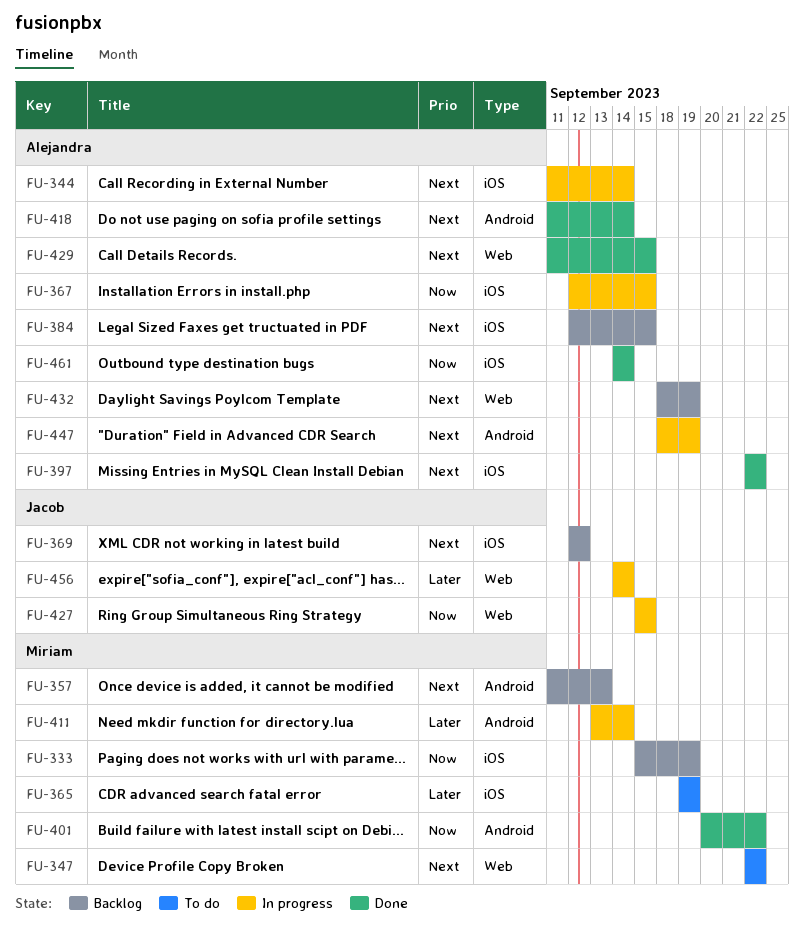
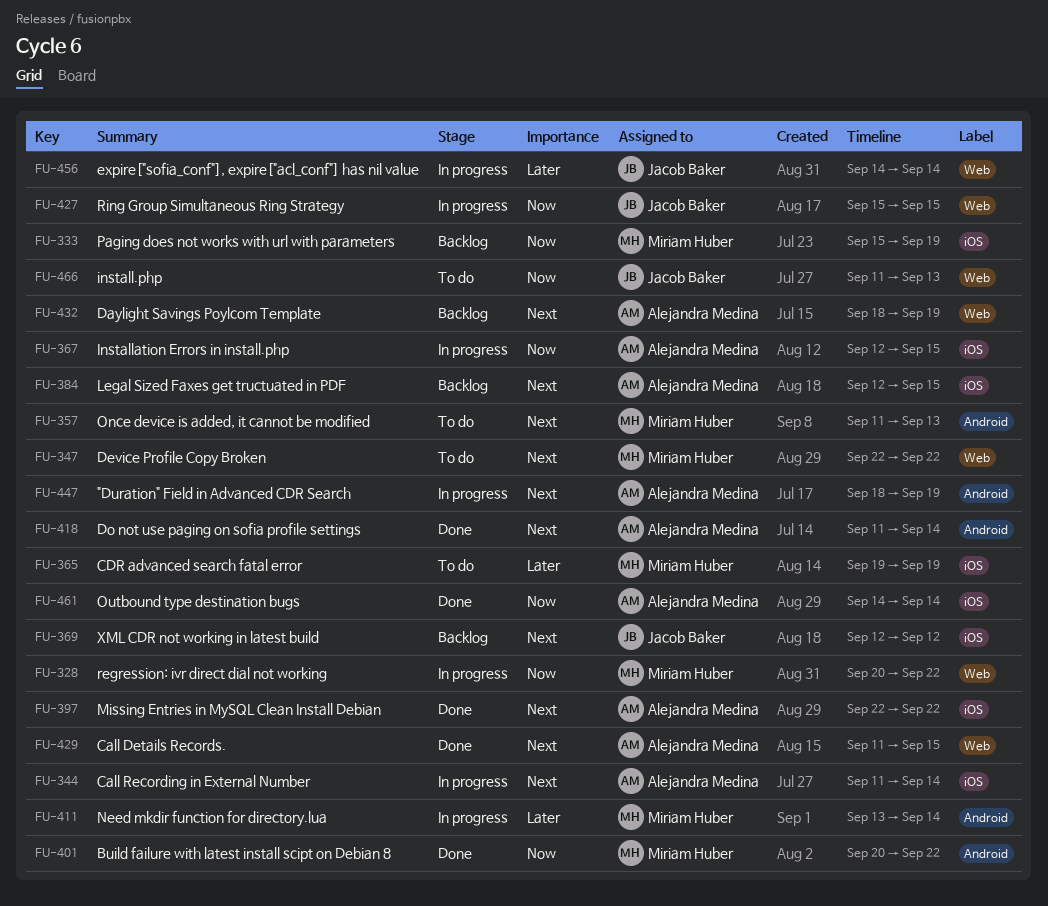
FU-328: none -> present
FU-357, status: Backlog -> To do
FU-466: none -> present

